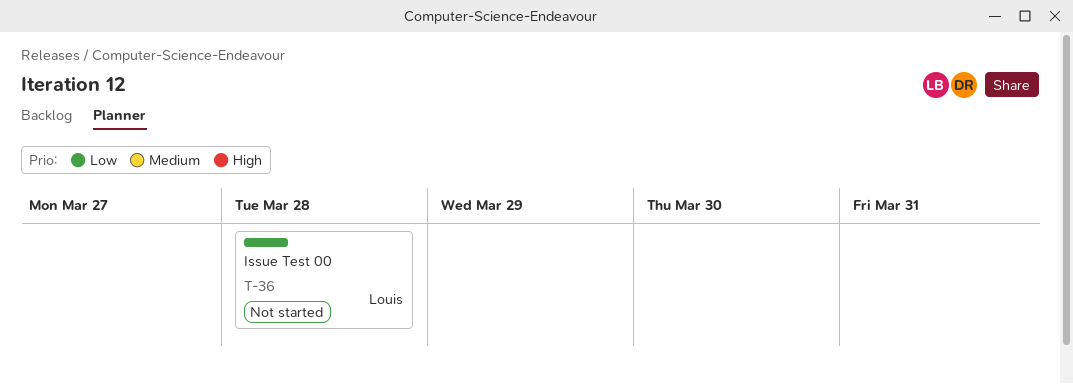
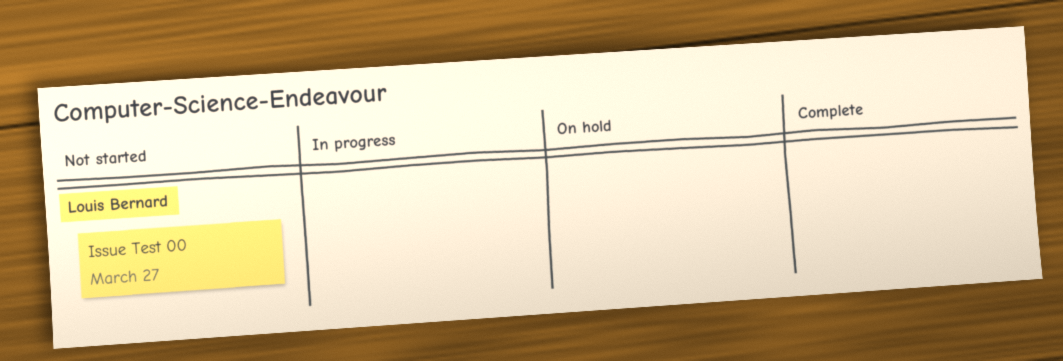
Issue Test 00, due: Mar 28 -> Mar 27

